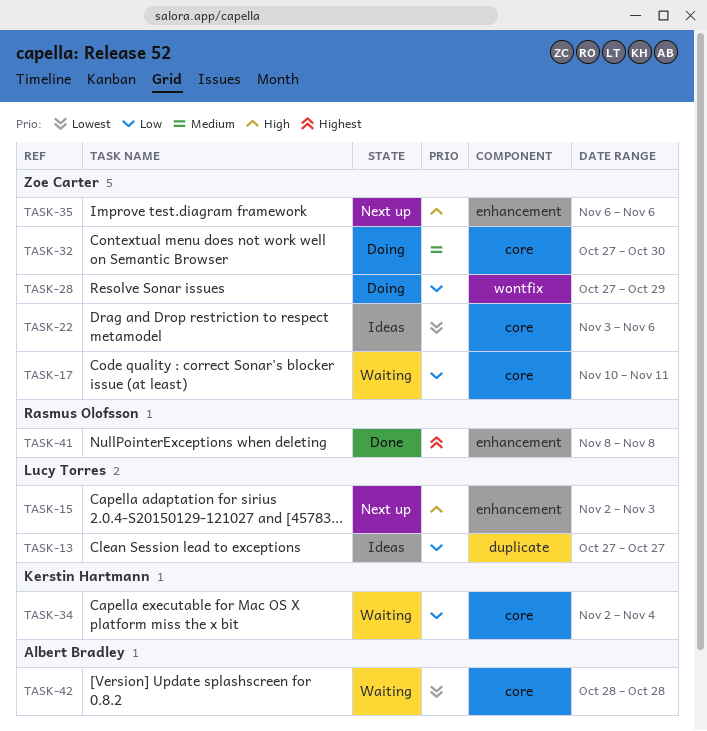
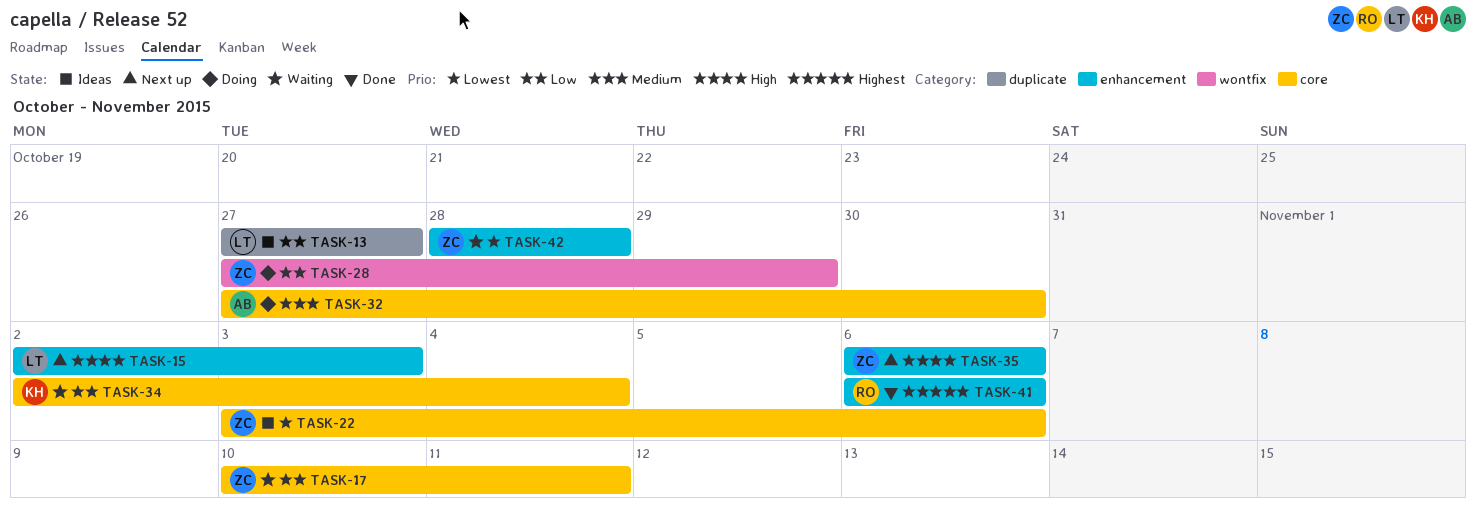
TASK-32, owner: Zoe Carter -> Albert Bradley
TASK-41, start: Nov 8 -> Nov 6
TASK-41, due: Nov 8 -> Nov 6
TASK-42, owner: Albert Bradley -> Zoe Carter
TASK-42, label: core -> enhancement

